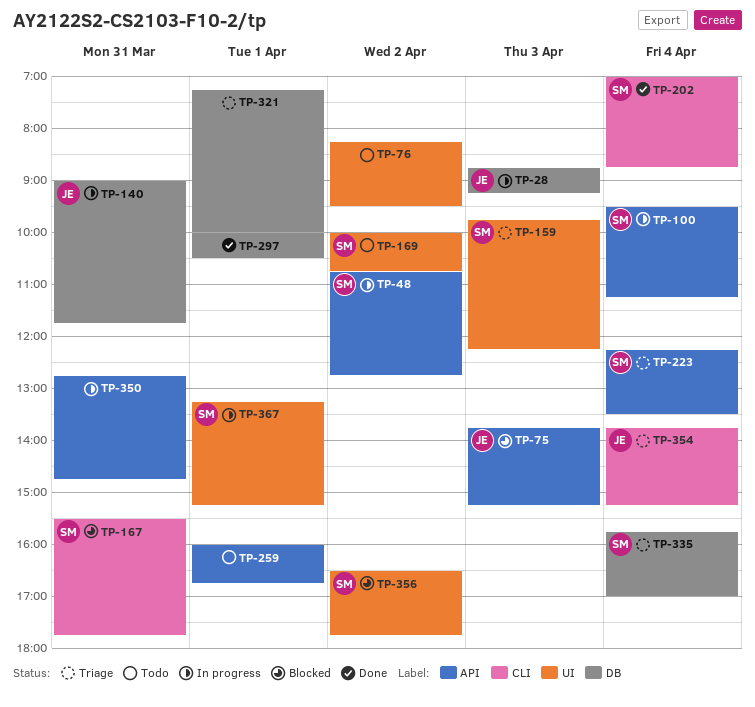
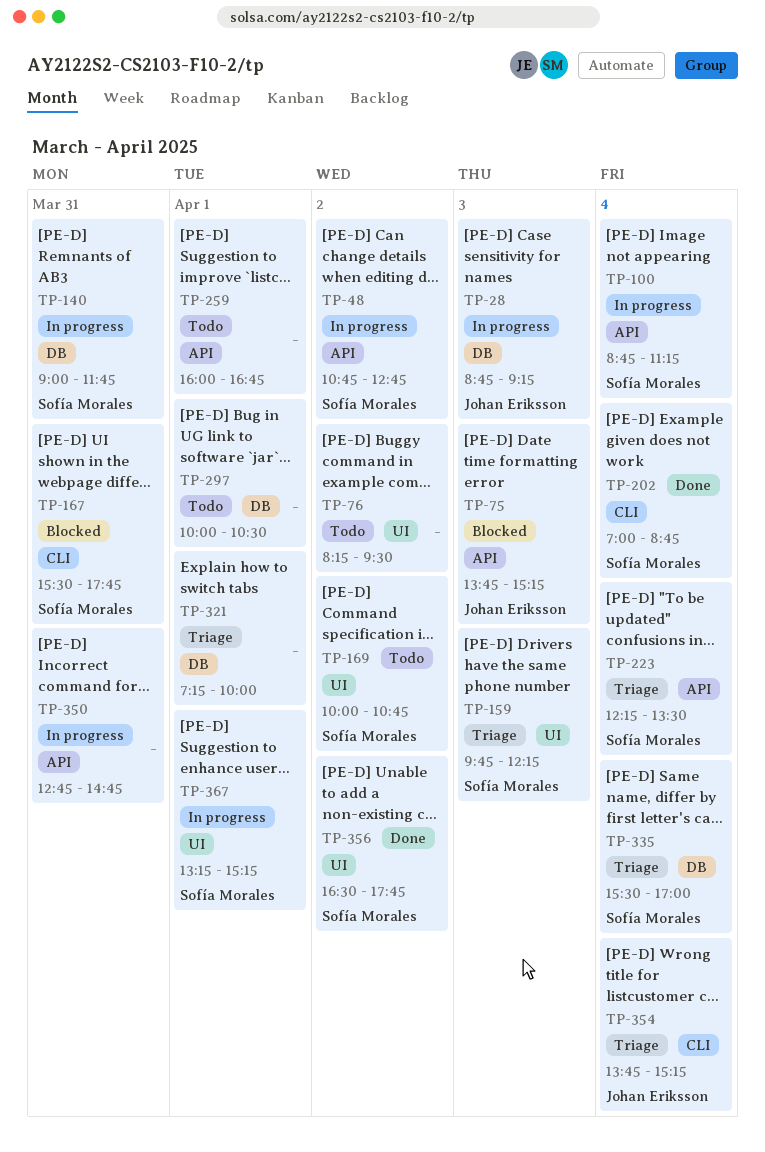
TP-100, begins: 09:30 -> 08:45
TP-140, owner: Johan Eriksson -> Sofía Morales
TP-297, status: Done -> Todo
TP-335, begins: 15:45 -> 15:30
TP-356, status: Blocked -> Done

